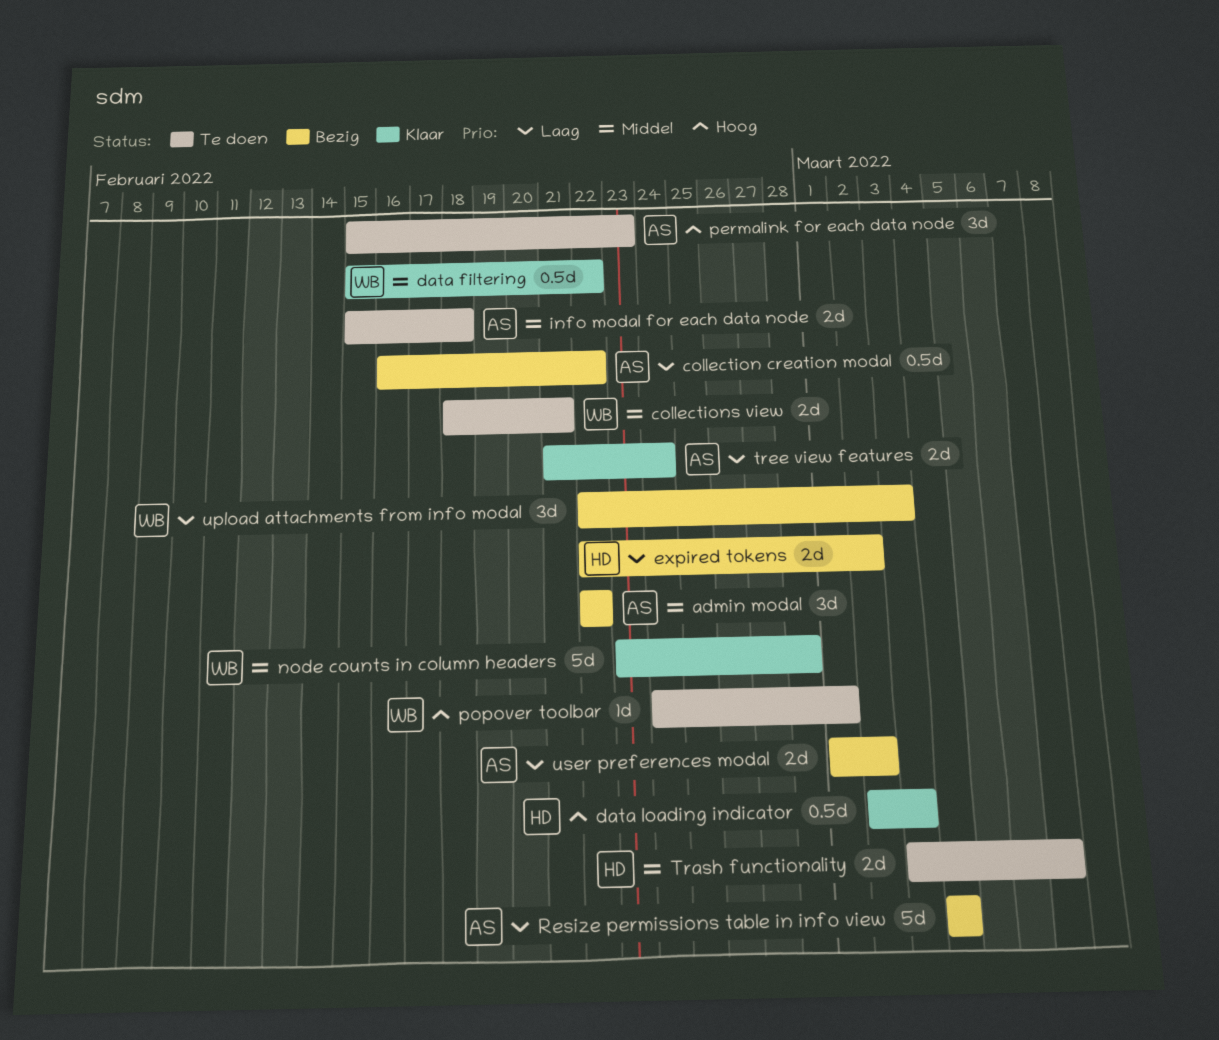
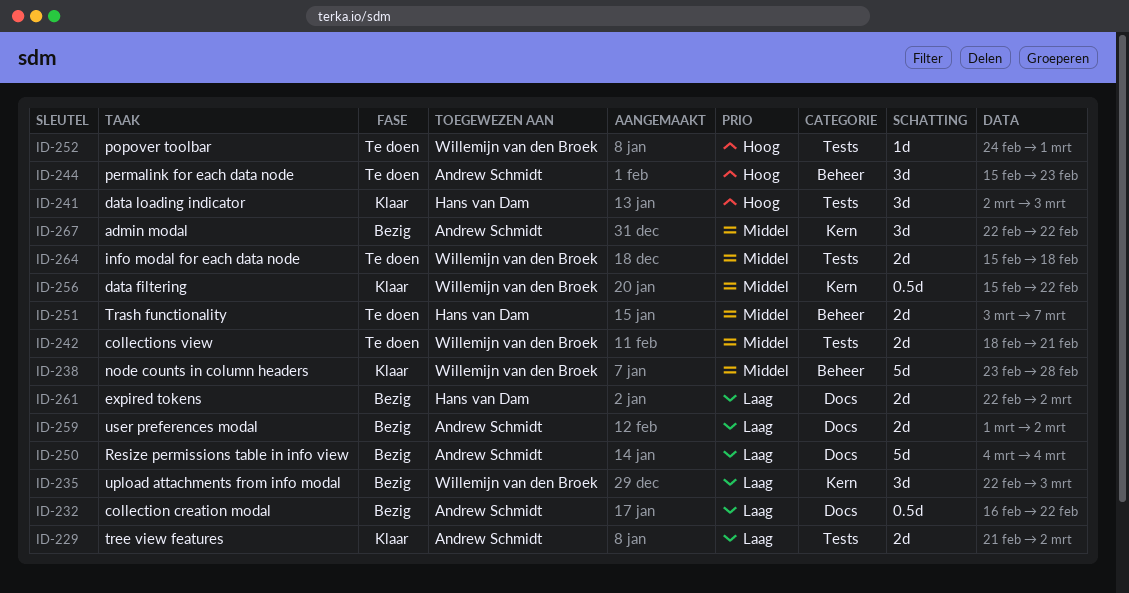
data loading indicator, estimate: 0.5d -> 3d
info modal for each data node, owner: Andrew Schmidt -> Willemijn van den Broek
tree view features, due: Feb 24 -> Mar 2

